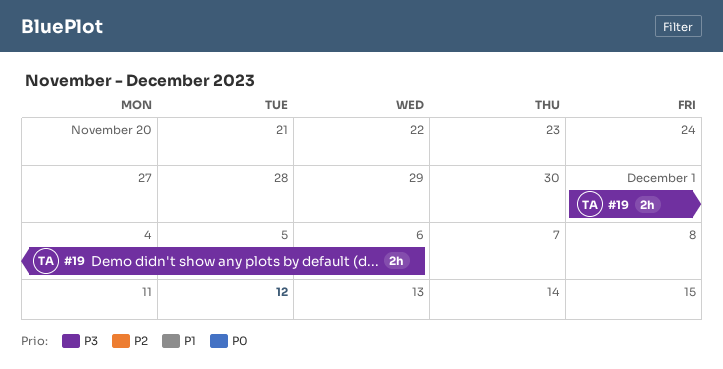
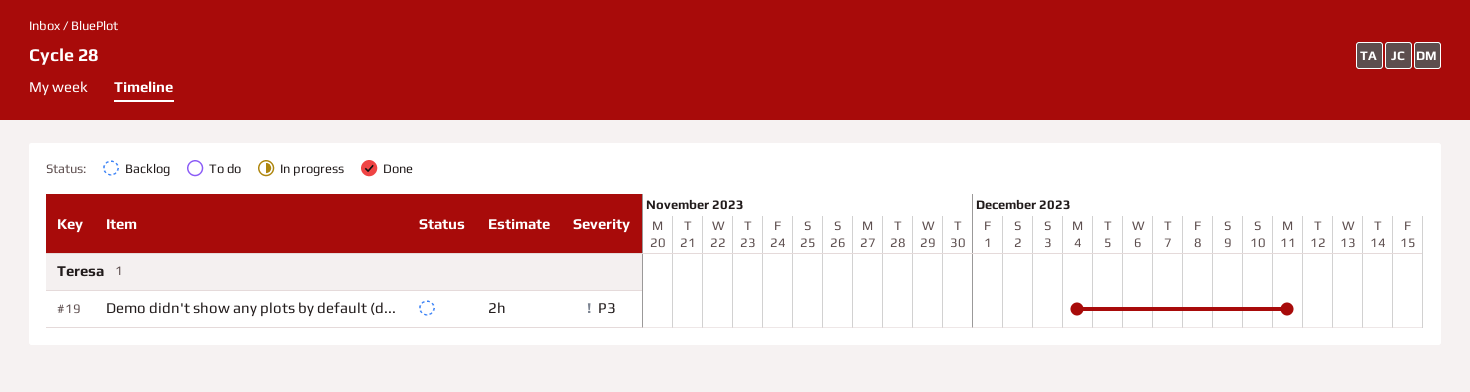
#19, start: Dec 1 -> Dec 4
#19, due: Dec 6 -> Dec 11

